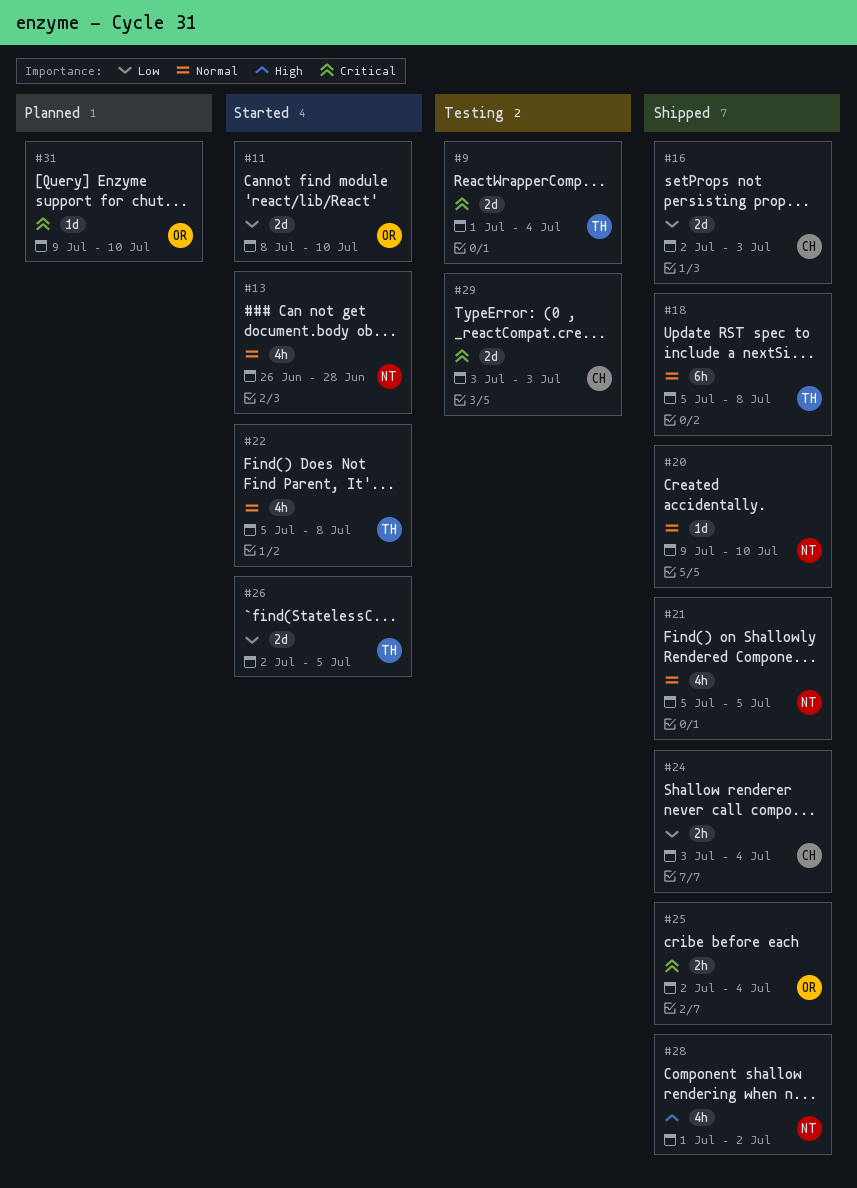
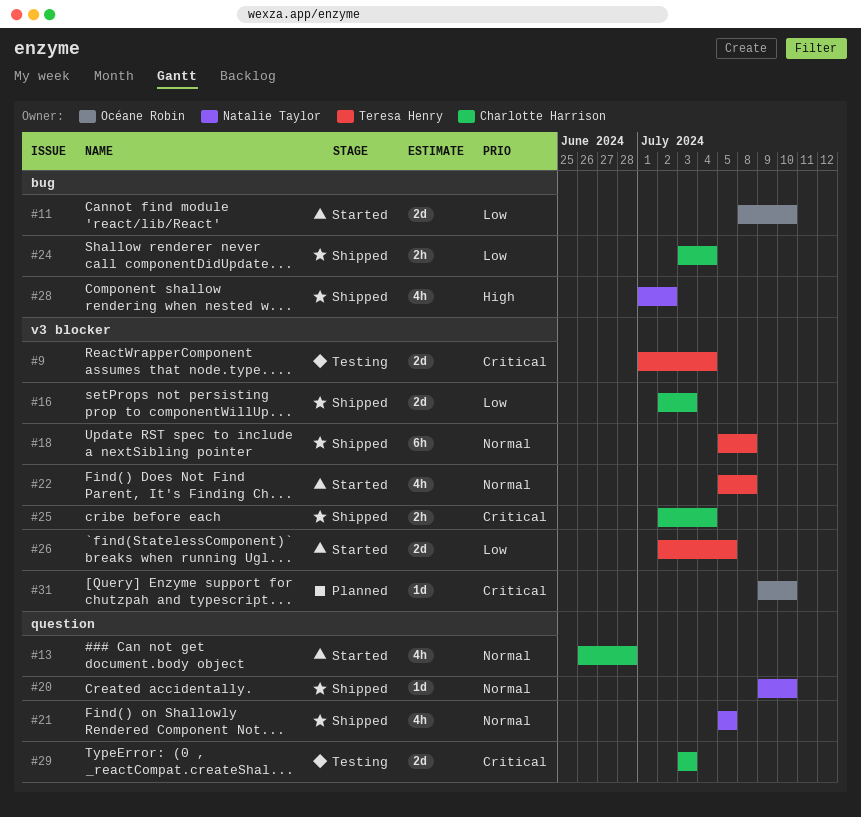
#13, owner: Natalie Taylor -> Charlotte Harrison
#25, owner: Océane Robin -> Charlotte Harrison

